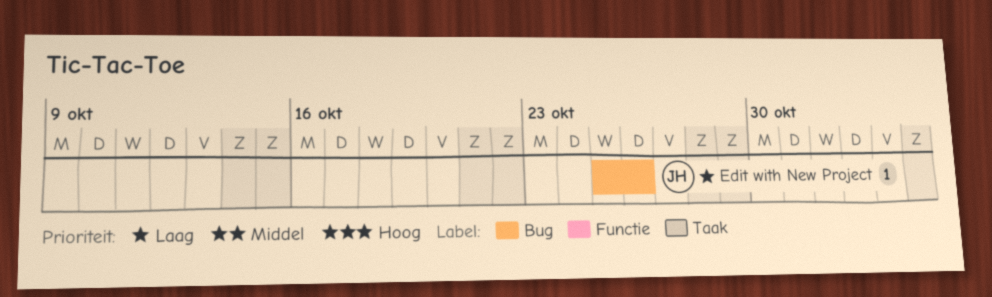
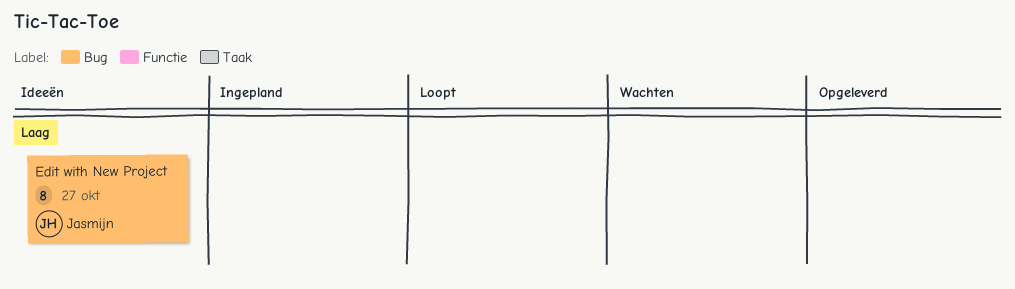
Edit with New Project, estimate: 1 -> 8
Edit with New Project, due: Oct 26 -> Oct 27

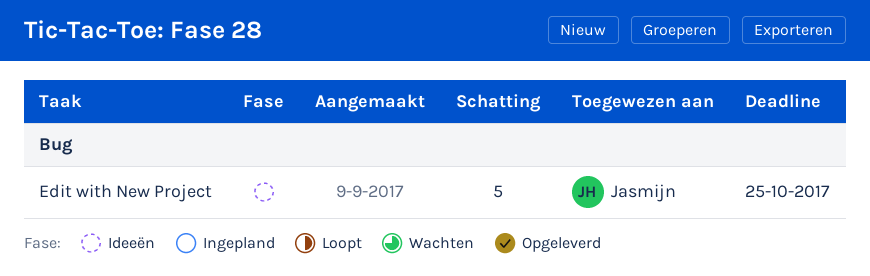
Edit with New Project, estimate: 8 -> 5
Edit with New Project, due: Oct 27 -> Oct 25

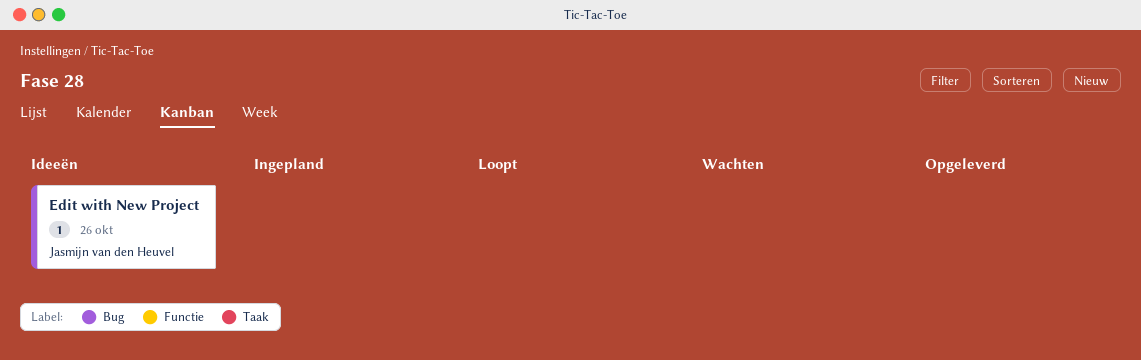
Edit with New Project, estimate: 5 -> 1
Edit with New Project, due: Oct 25 -> Oct 26

